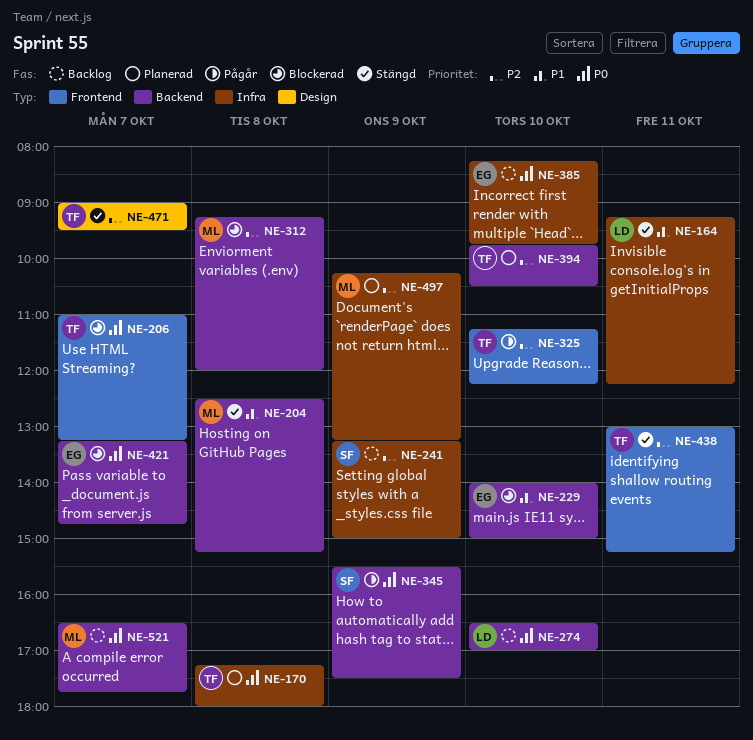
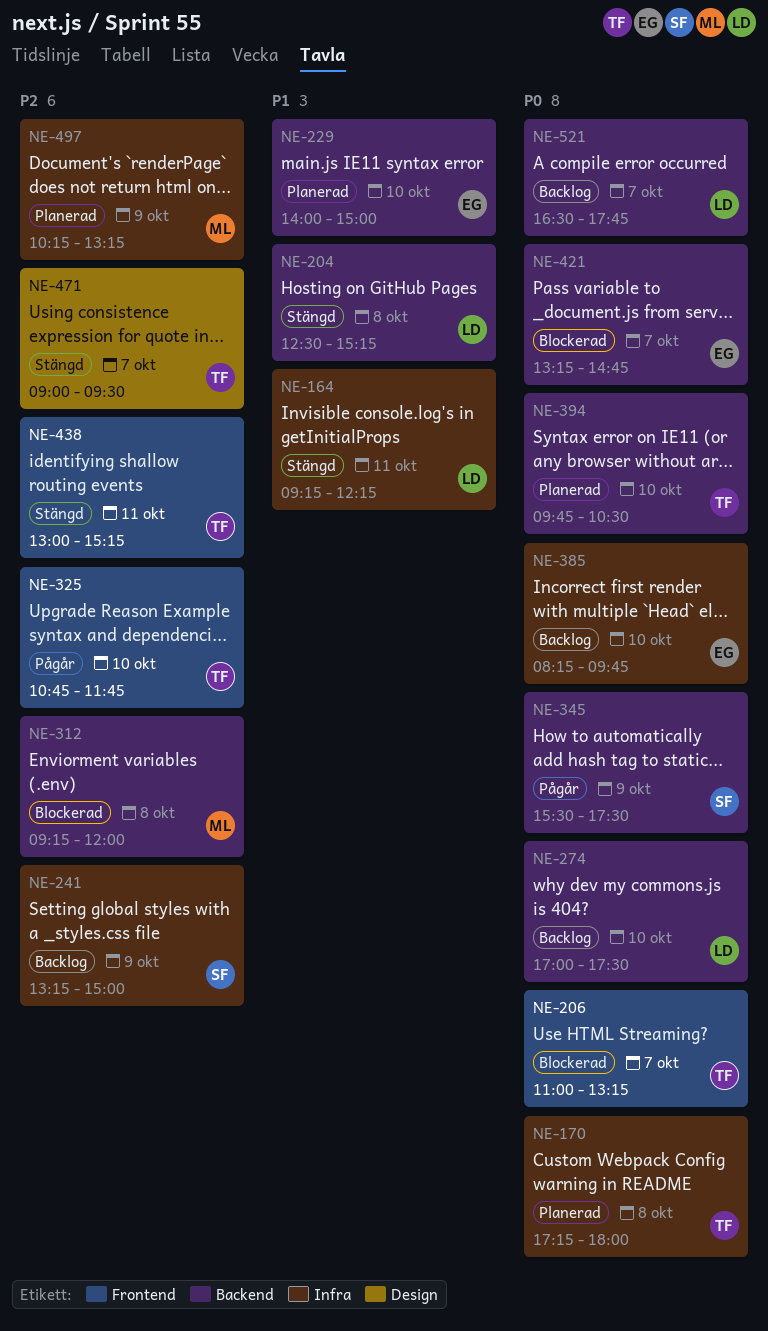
NE-204, owner: ML -> LD
NE-229, status: Blockerad -> Planerad
NE-274, begins: 16:30 -> 17:00
NE-274, ends: 17:00 -> 17:30
NE-325, begins: 11:15 -> 10:45
NE-325, ends: 12:15 -> 11:45
NE-394, priority: P2 -> P0
NE-521, owner: ML -> LD

